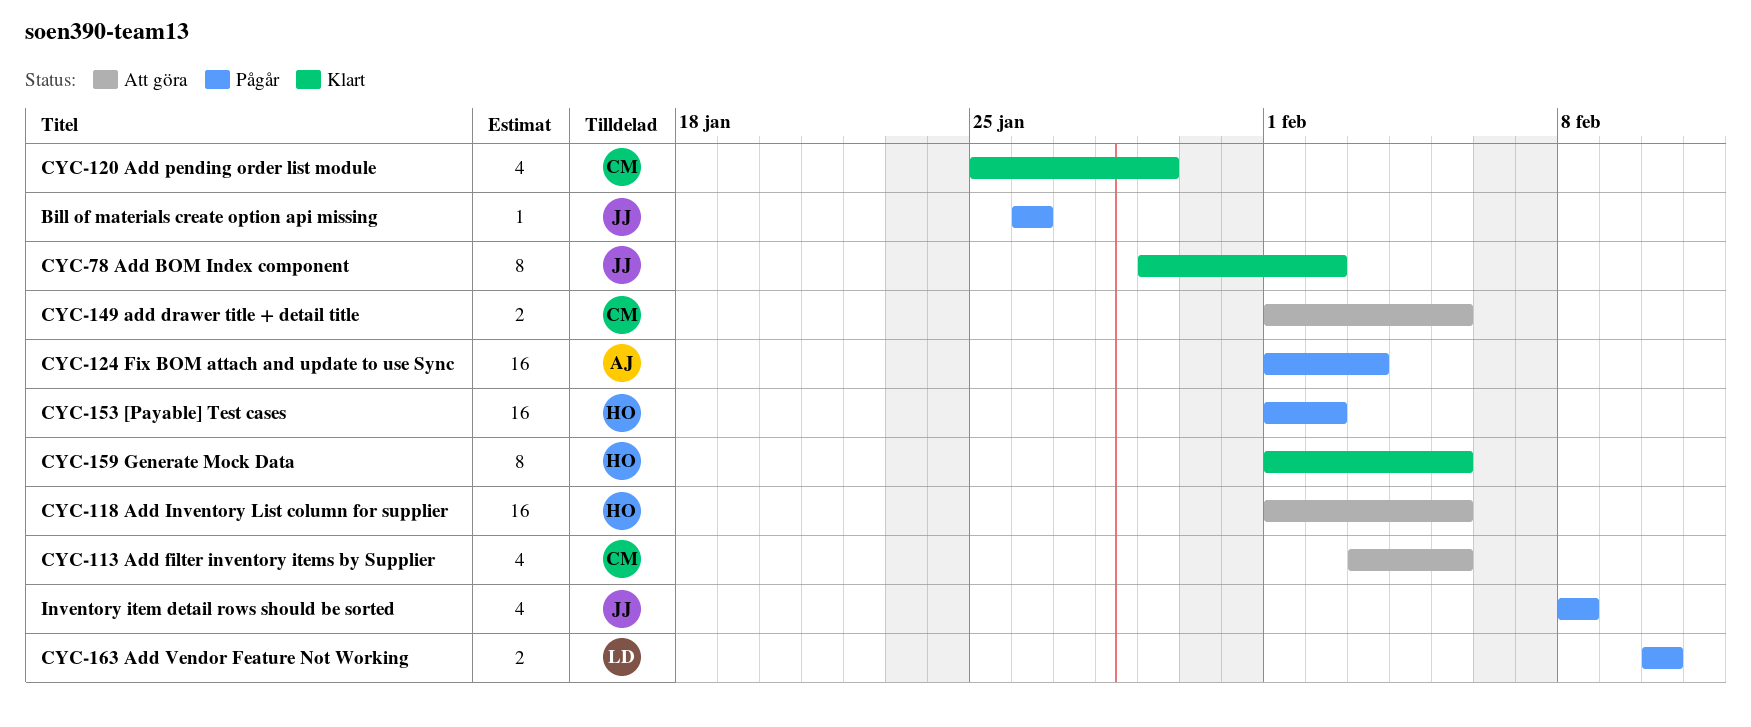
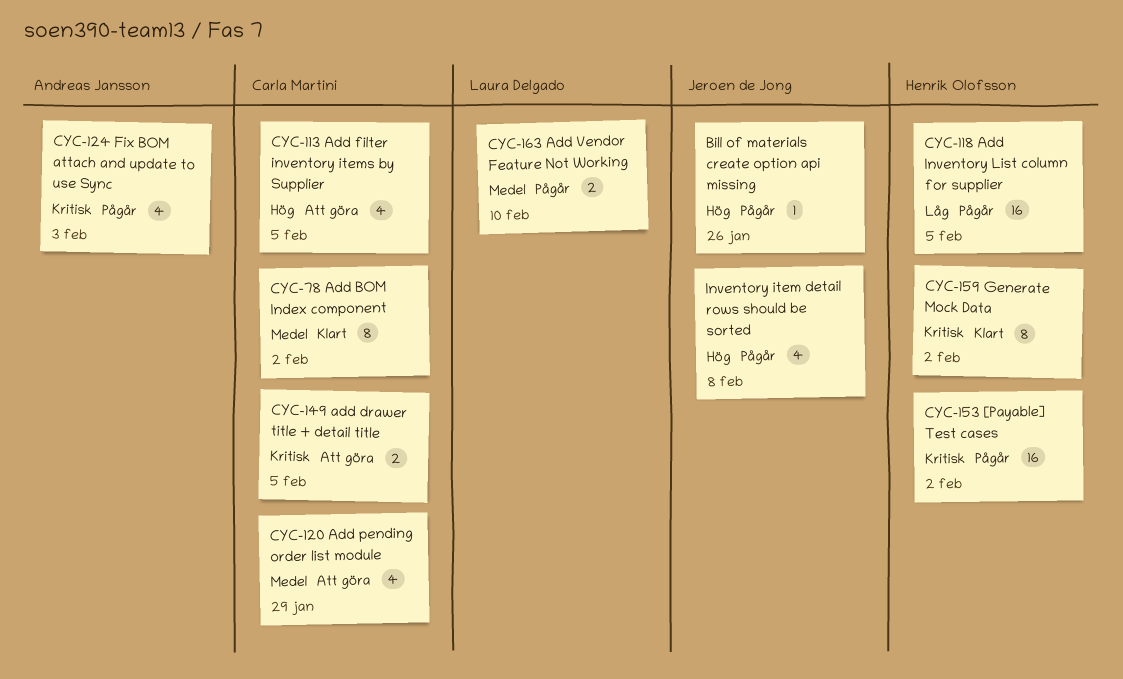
CYC-118 Add Inventory List column for supplier, status: Att göra -> Pågår
CYC-120 Add pending order list module, status: Klart -> Att göra
CYC-124 Fix BOM attach and update to use Sync, estimate: 16 -> 4
CYC-159 Generate Mock Data, due: Feb 5 -> Feb 2
CYC-78 Add BOM Index component, owner: Jeroen de Jong -> Carla Martini

